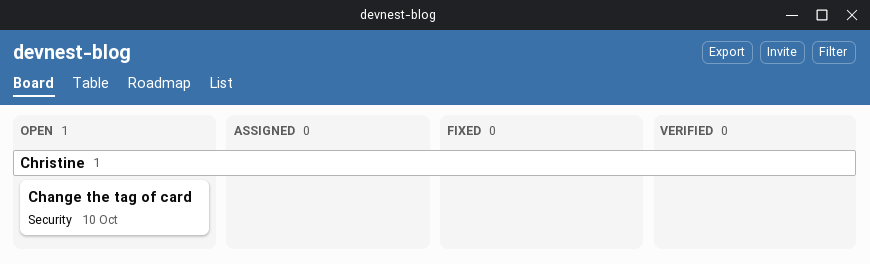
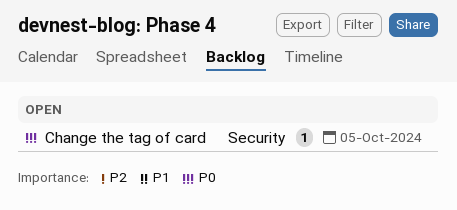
Change the tag of card, due: Oct 10 -> Oct 5

